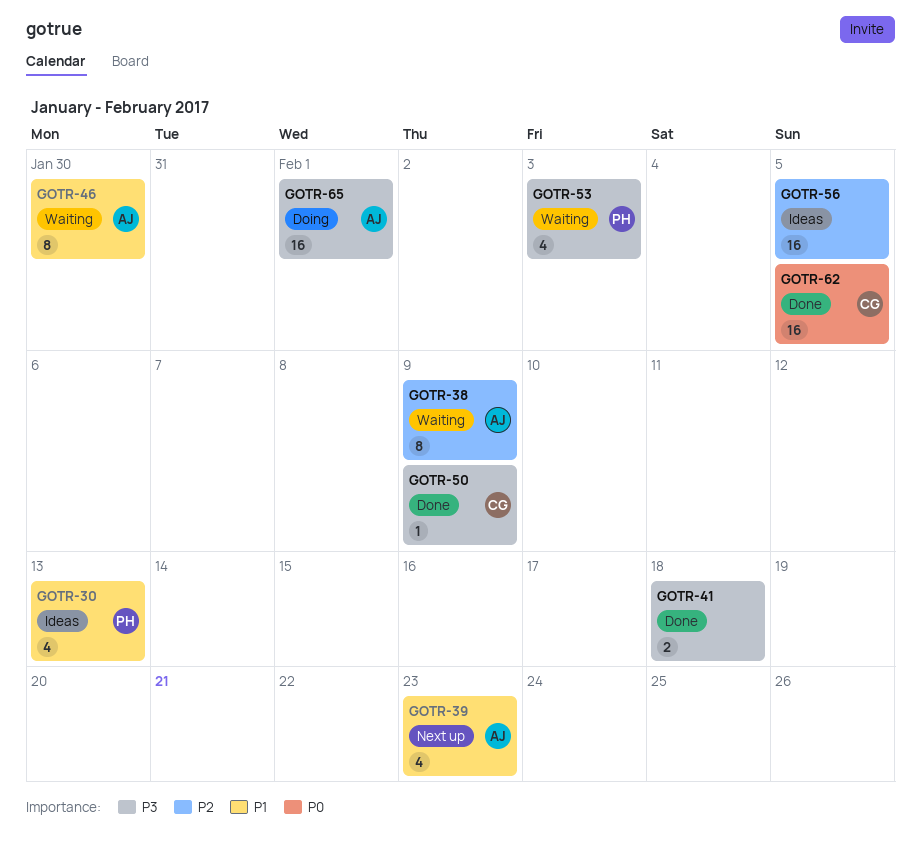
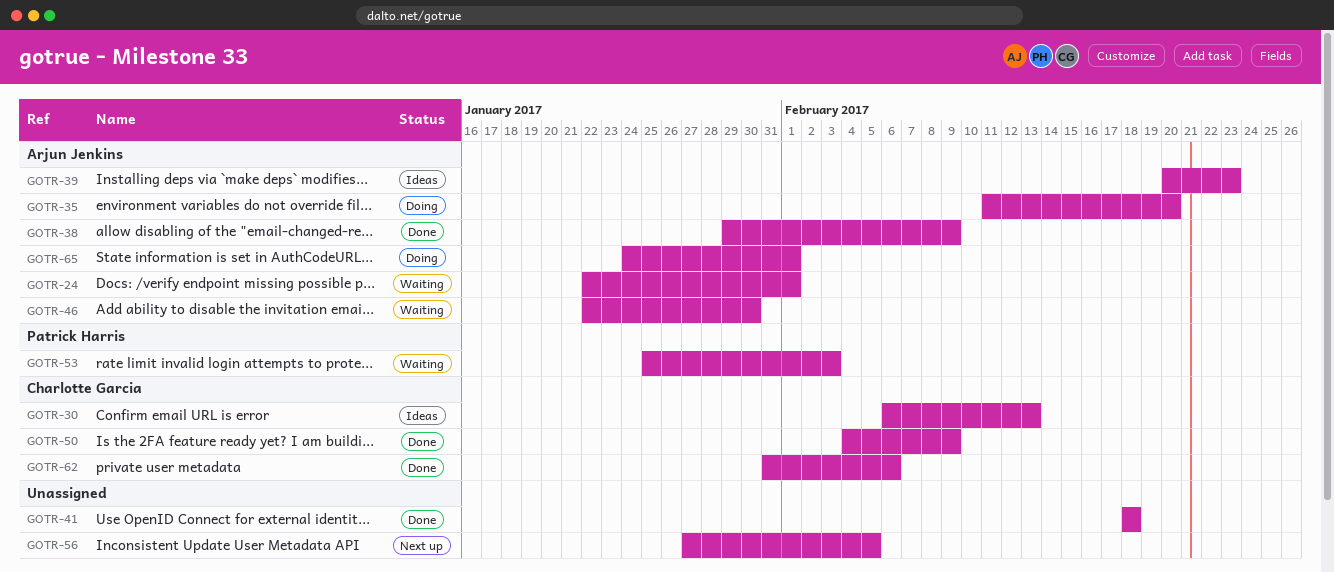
GOTR-24: none -> present
GOTR-30, owner: Patrick Harris -> Charlotte Garcia
GOTR-35: none -> present
GOTR-38, status: Waiting -> Done
GOTR-39, status: Next up -> Ideas
GOTR-56, status: Ideas -> Next up
GOTR-62, due: Feb 5 -> Feb 6

